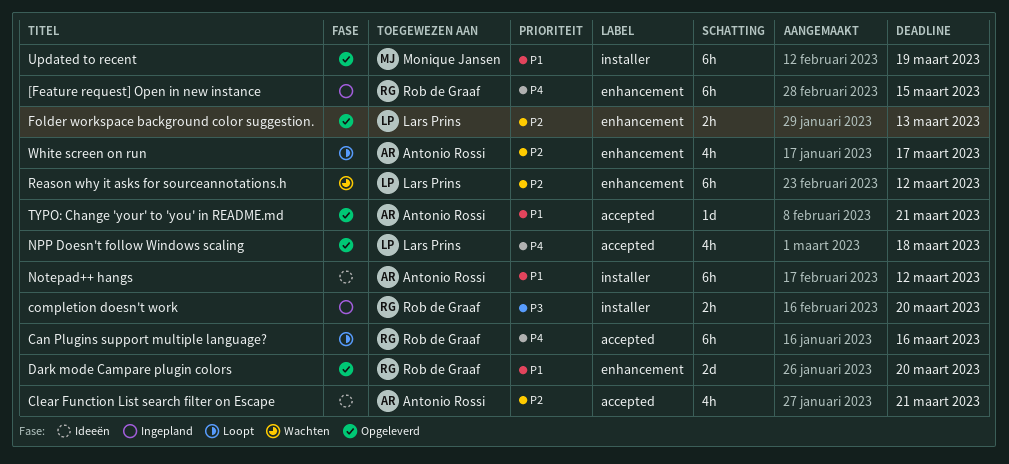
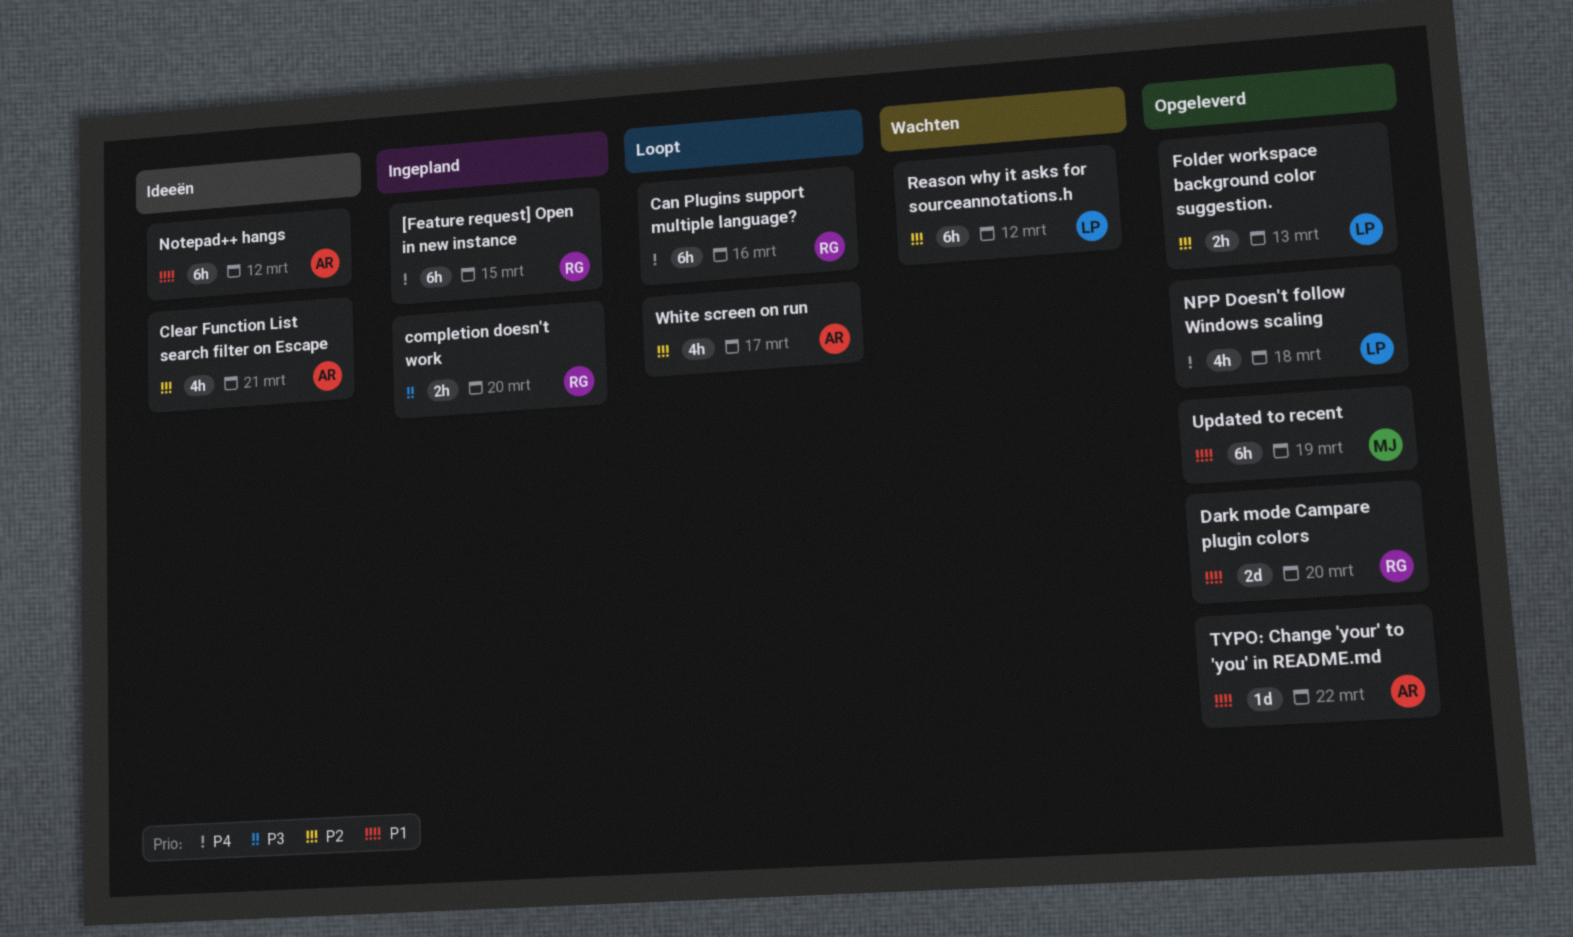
TYPO: Change 'your' to 'you' in README.md, due: Mar 21 -> Mar 22

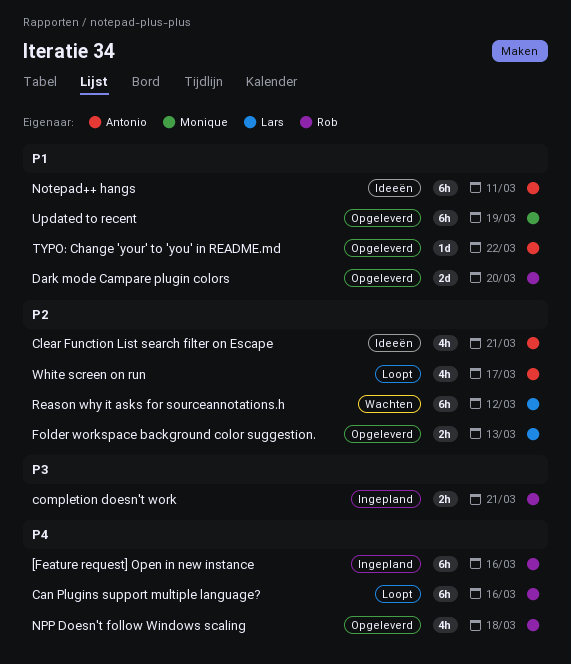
[Feature request] Open in new instance, due: Mar 15 -> Mar 16
completion doesn't work, due: Mar 20 -> Mar 21
Notepad++ hangs, due: Mar 12 -> Mar 11
NPP Doesn't follow Windows scaling, owner: Lars -> Rob

